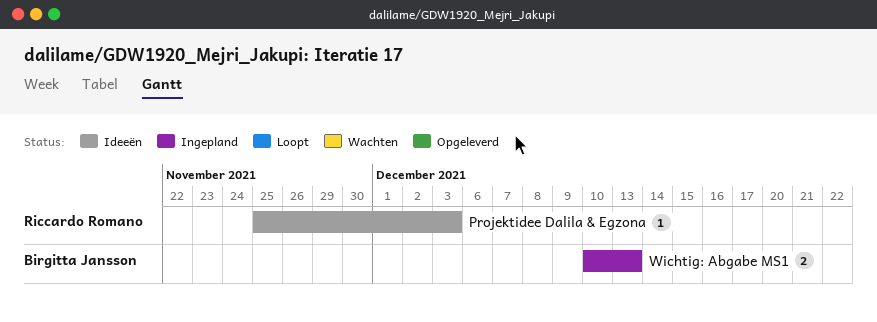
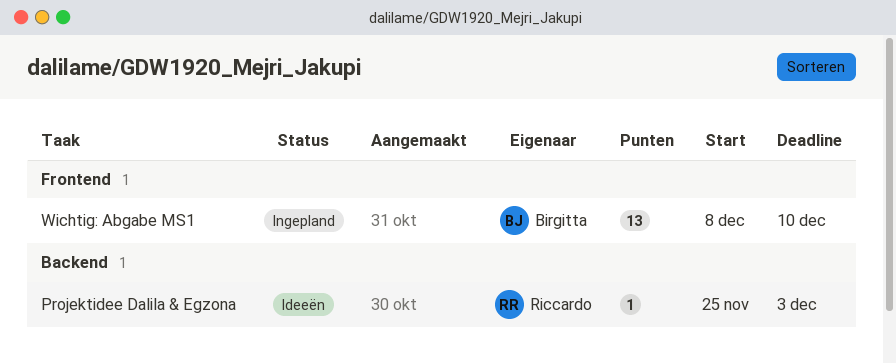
Wichtig: Abgabe MS1, estimate: 2 -> 13
Wichtig: Abgabe MS1, start: Dec 10 -> Dec 8
Wichtig: Abgabe MS1, due: Dec 13 -> Dec 10

